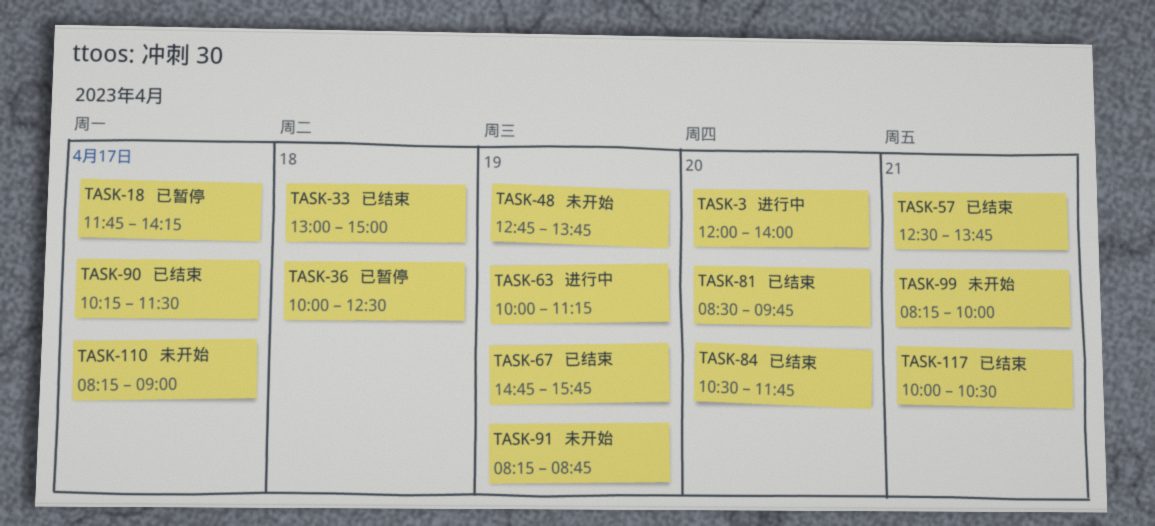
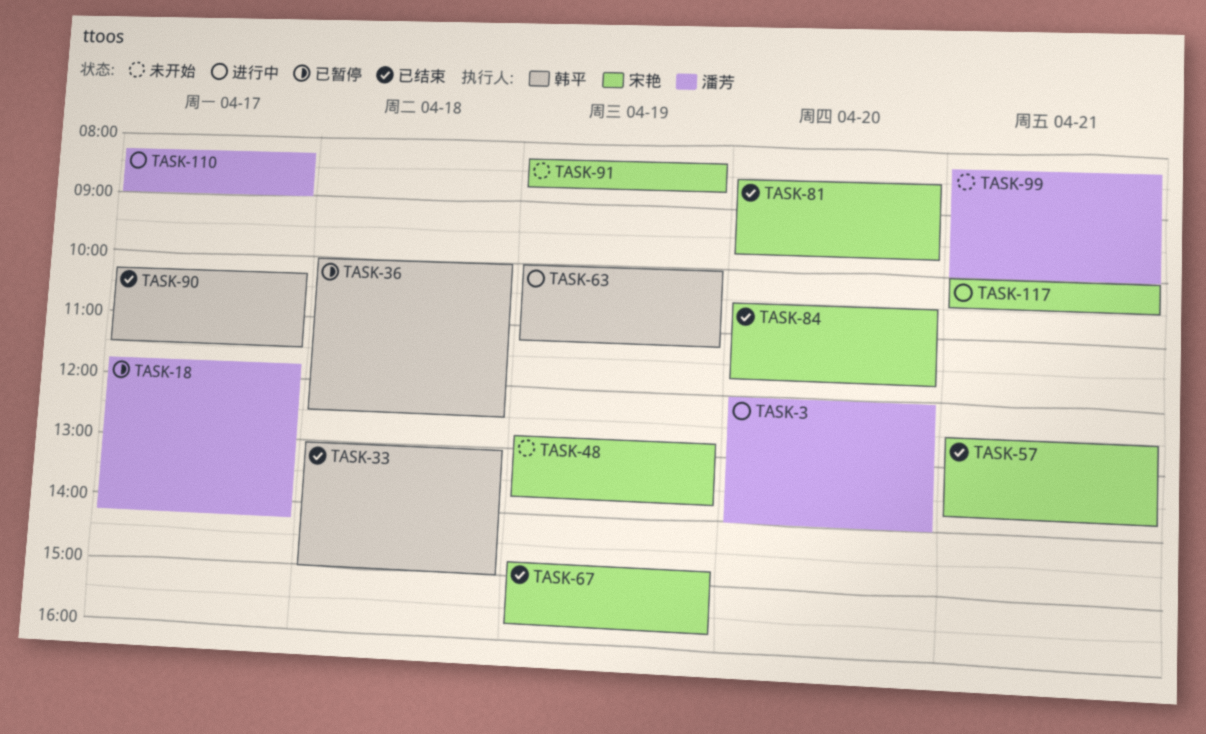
TASK-110, status: 未开始 -> 进行中
TASK-117, status: 已结束 -> 进行中

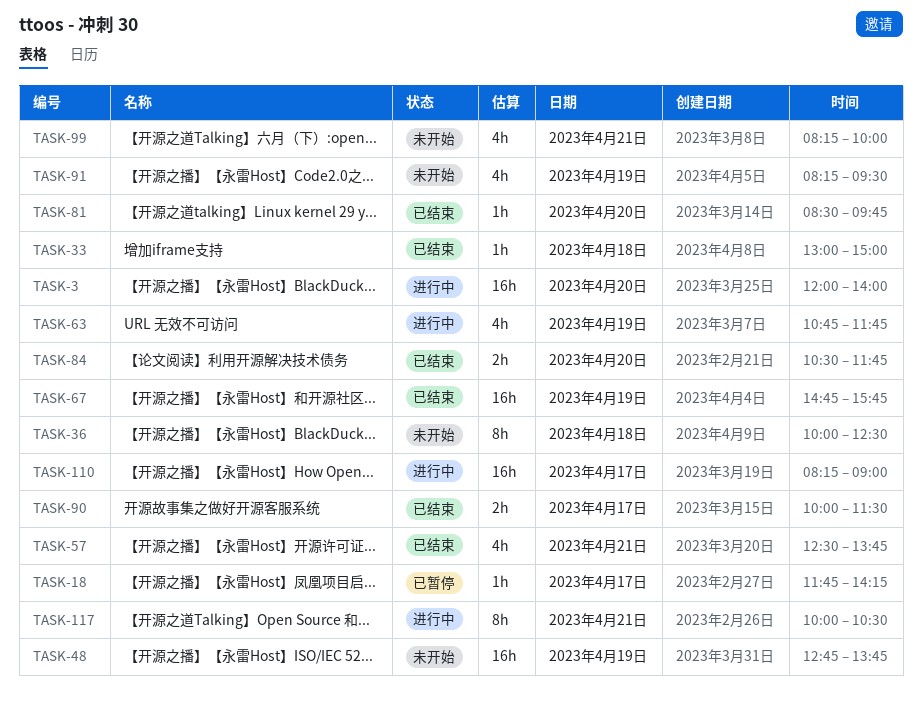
TASK-36, status: 已暂停 -> 未开始
TASK-63, begins: 10:00 -> 10:45
TASK-63, ends: 11:15 -> 11:45
TASK-90, begins: 10:15 -> 10:00
TASK-91, ends: 08:45 -> 09:30

